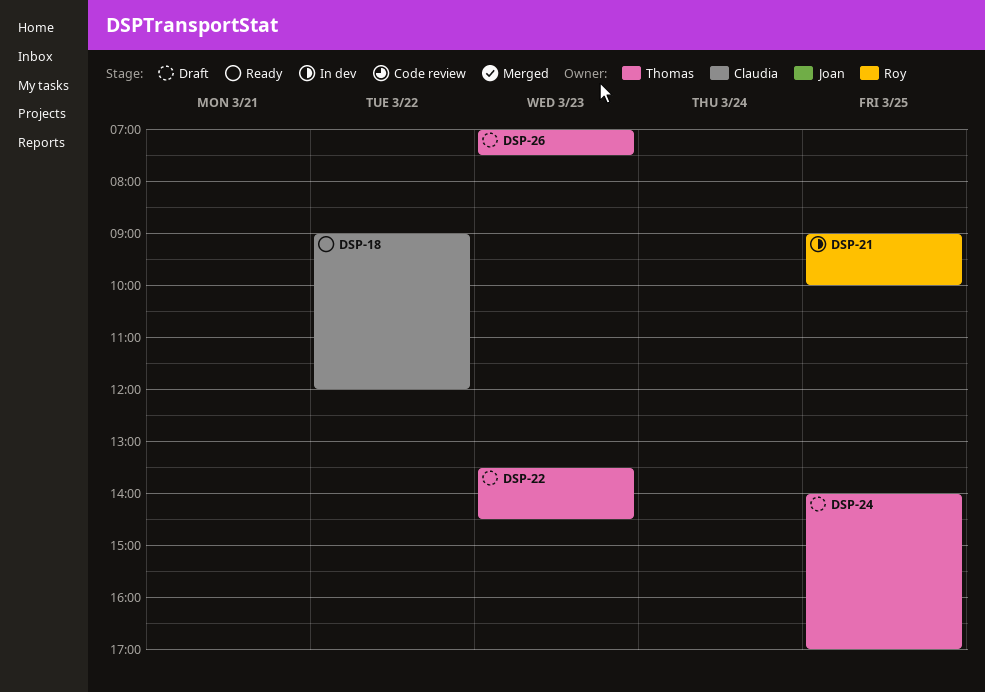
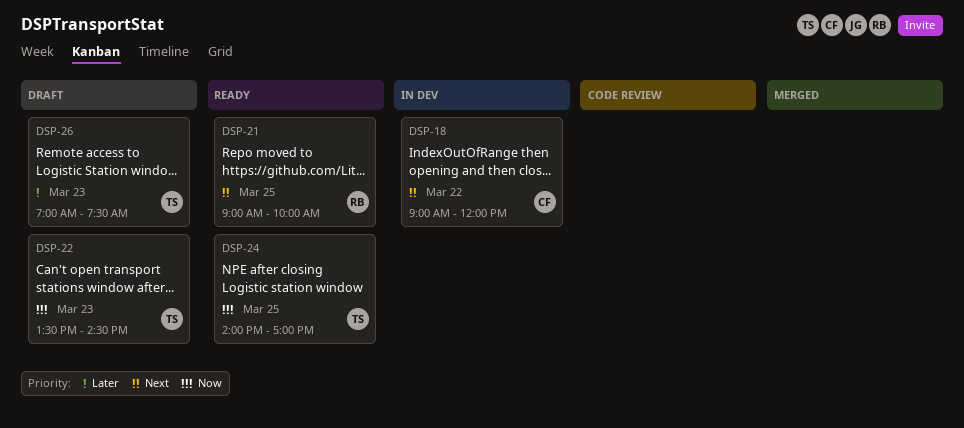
DSP-18, status: Ready -> In dev
DSP-21, status: In dev -> Ready
DSP-24, status: Draft -> Ready

